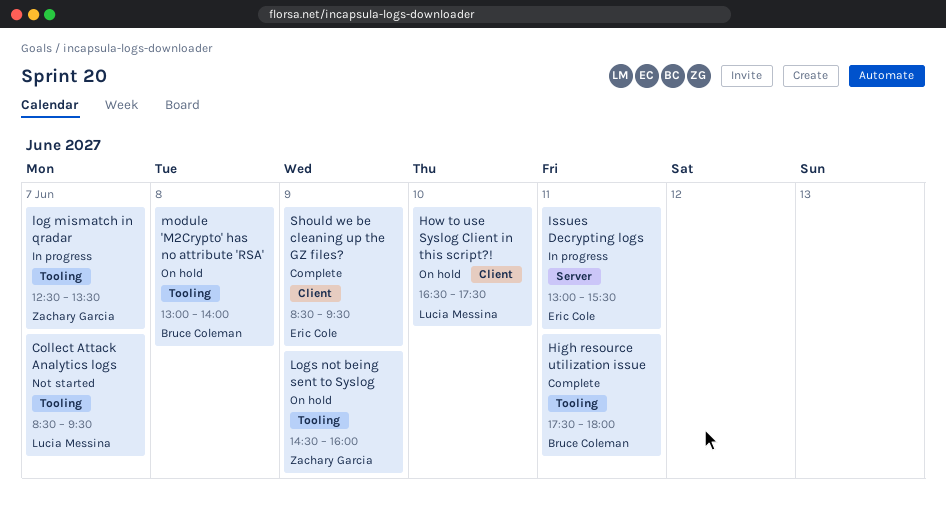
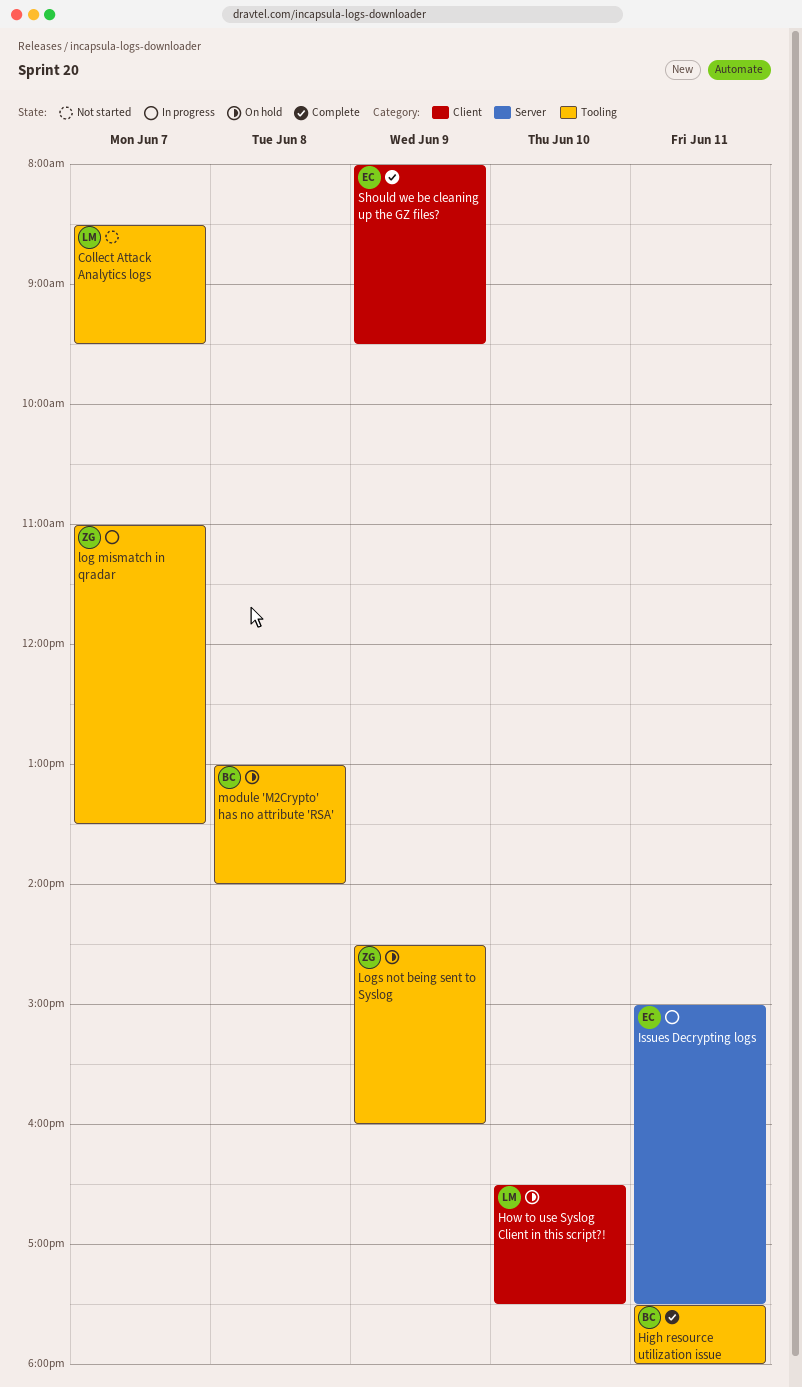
Issues Decrypting logs, begins: 13:00 -> 15:00
Issues Decrypting logs, ends: 15:30 -> 17:30
log mismatch in qradar, begins: 12:30 -> 11:00
Should we be cleaning up the GZ files?, begins: 08:30 -> 08:00

